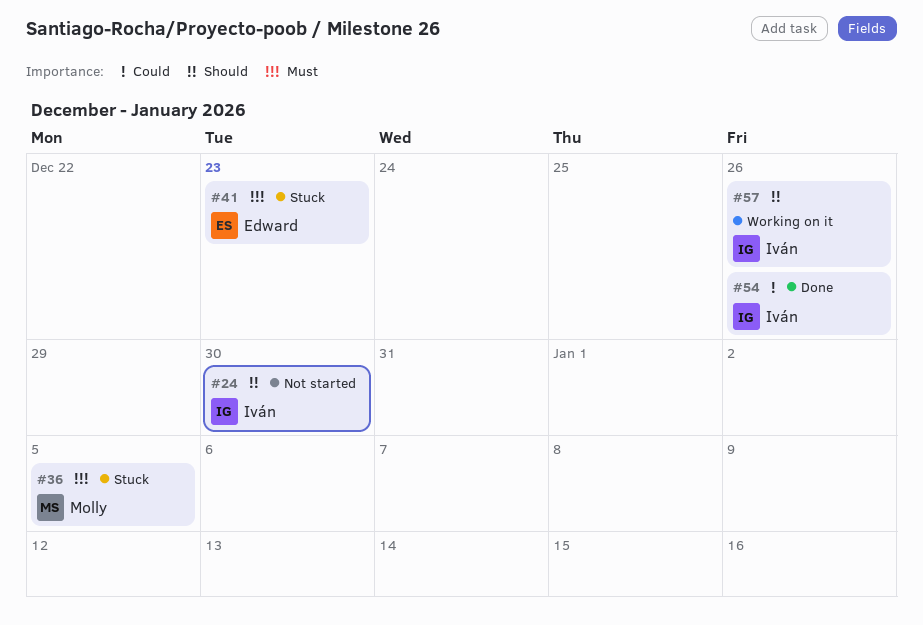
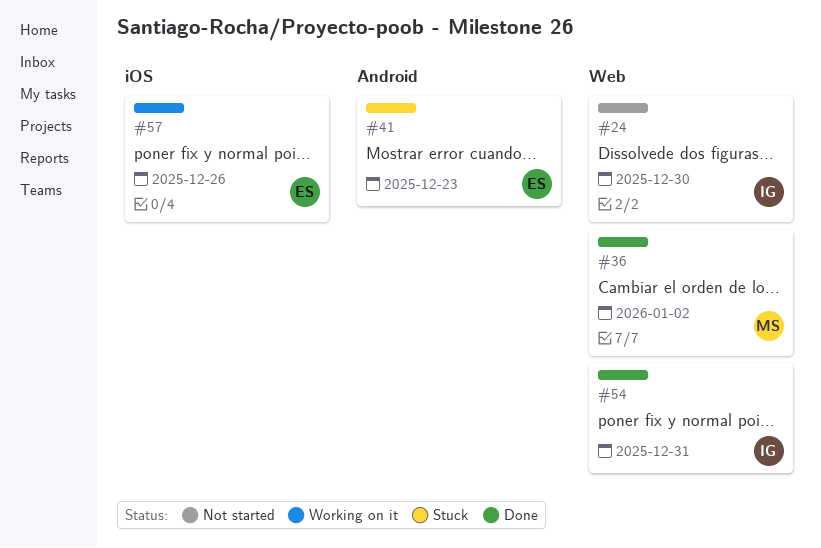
#36, status: Stuck -> Done
#36, due: Jan 5 -> Jan 2
#54, due: Dec 26 -> Dec 31
#57, owner: Iván -> Edward

